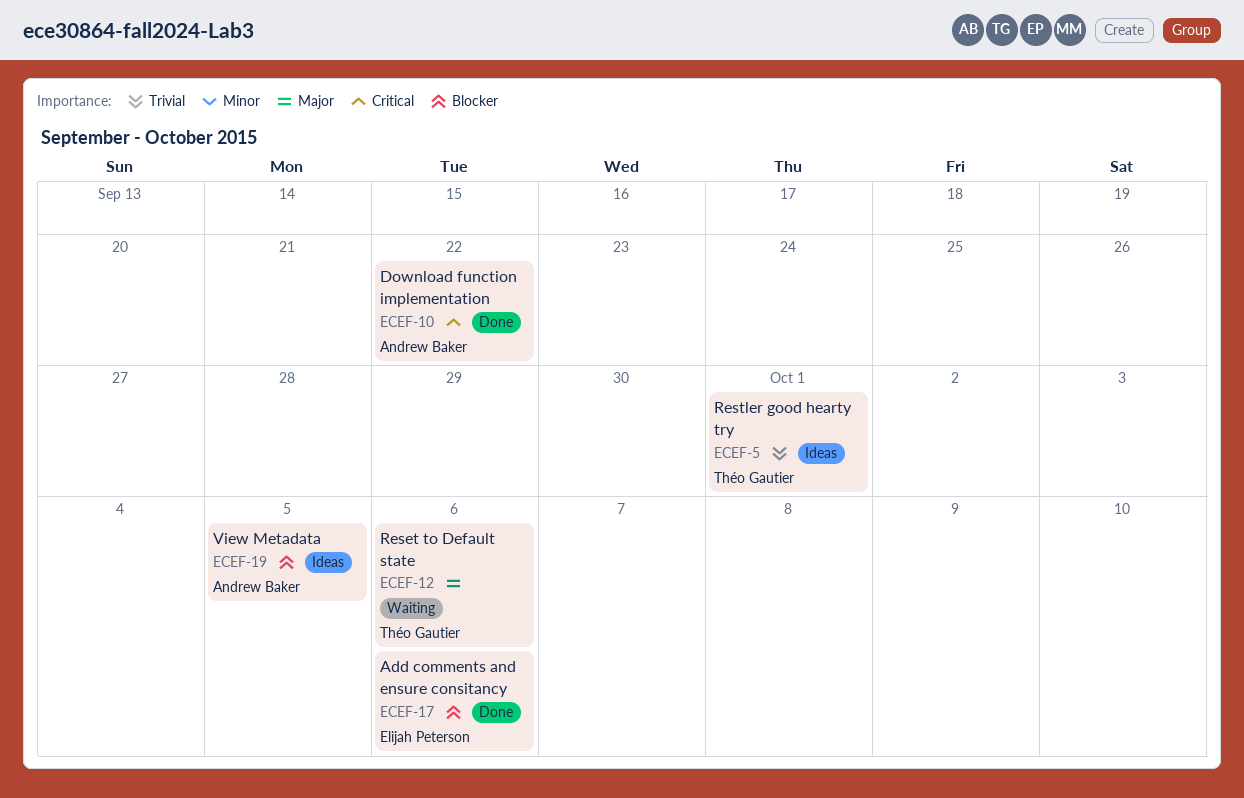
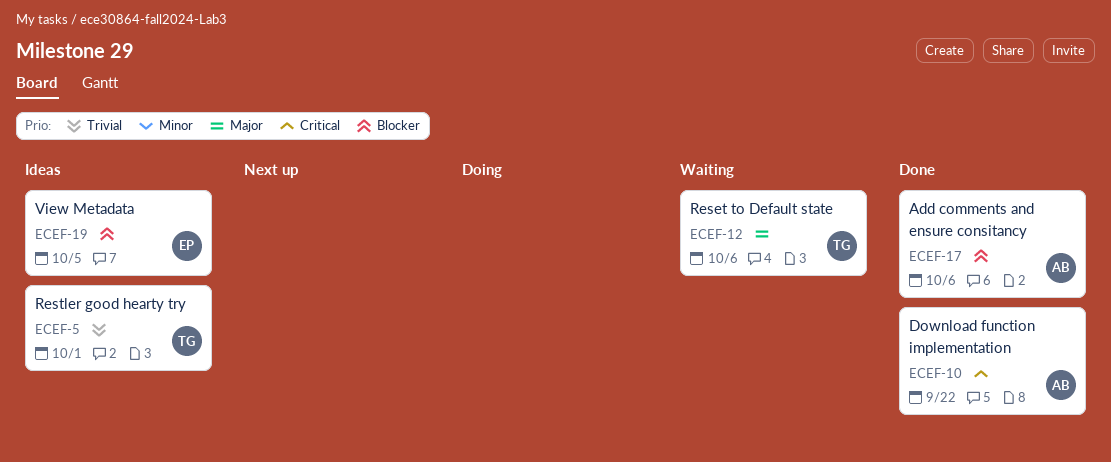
ECEF-17, owner: Elijah Peterson -> Andrew Baker
ECEF-19, owner: Andrew Baker -> Elijah Peterson

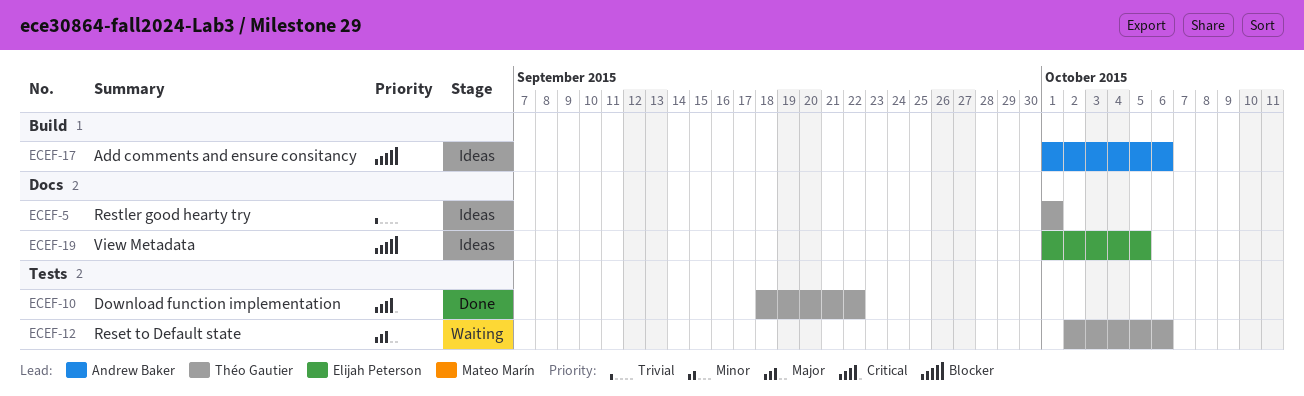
ECEF-10, owner: Andrew Baker -> Théo Gautier
ECEF-17, status: Done -> Ideas

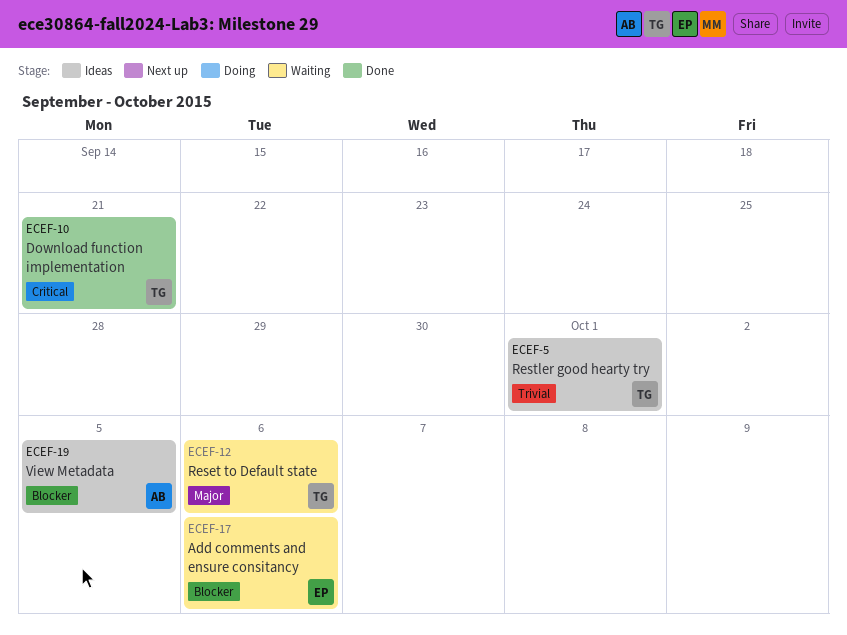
ECEF-10, due: Sep 22 -> Sep 21
ECEF-17, status: Ideas -> Waiting
ECEF-17, owner: Andrew Baker -> Elijah Peterson
ECEF-19, owner: Elijah Peterson -> Andrew Baker

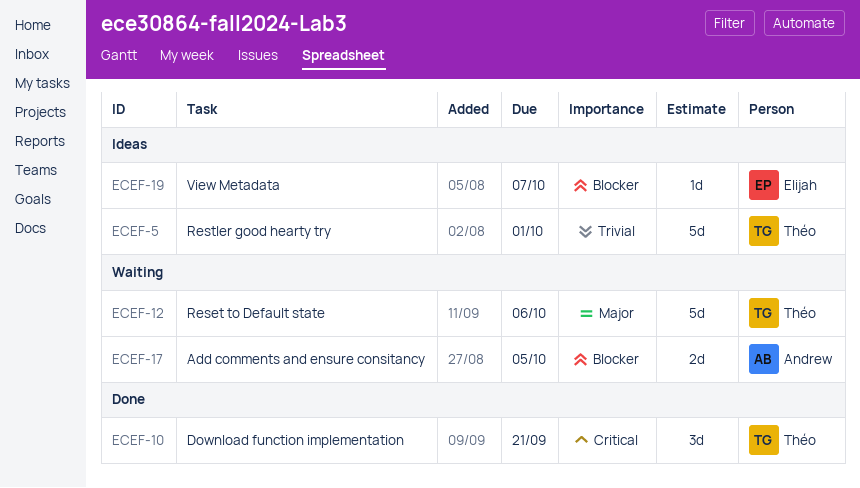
ECEF-17, owner: Elijah -> Andrew
ECEF-17, due: Oct 6 -> Oct 5
ECEF-19, owner: Andrew -> Elijah
ECEF-19, due: Oct 5 -> Oct 7

